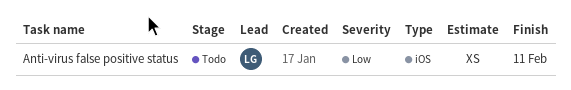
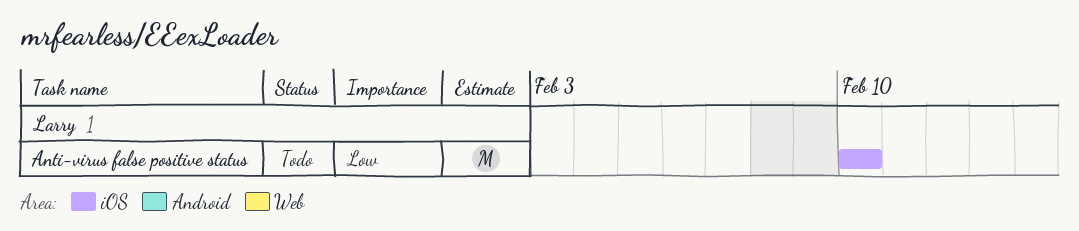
Anti-virus false positive status, estimate: XS -> M
Anti-virus false positive status, due: Feb 11 -> Feb 10

